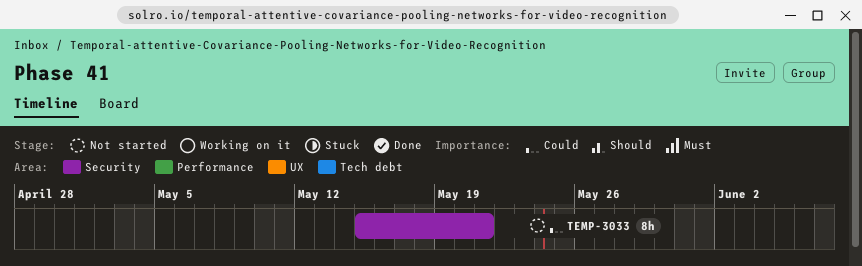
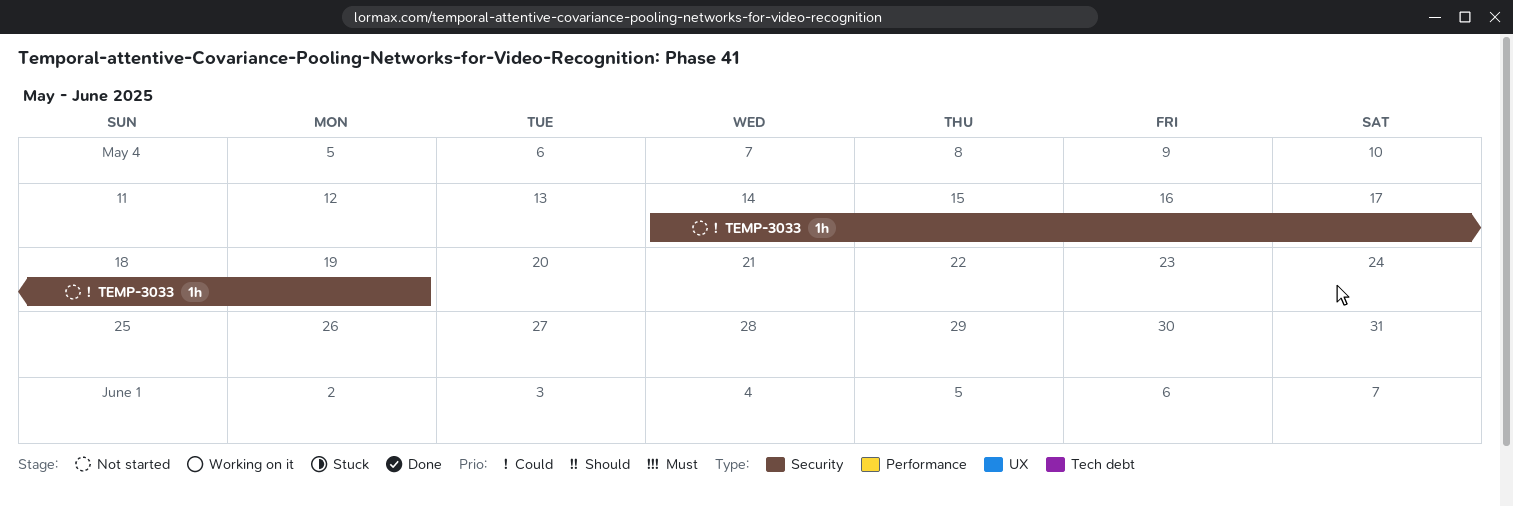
TEMP-3033, estimate: 8h -> 1h
TEMP-3033, start: May 15 -> May 14
TEMP-3033, due: May 21 -> May 19

